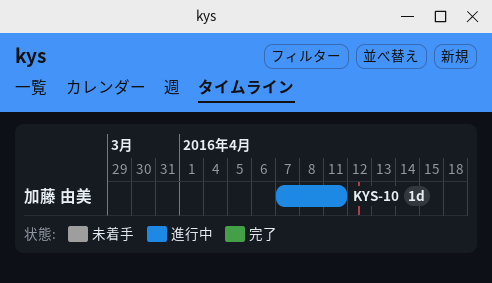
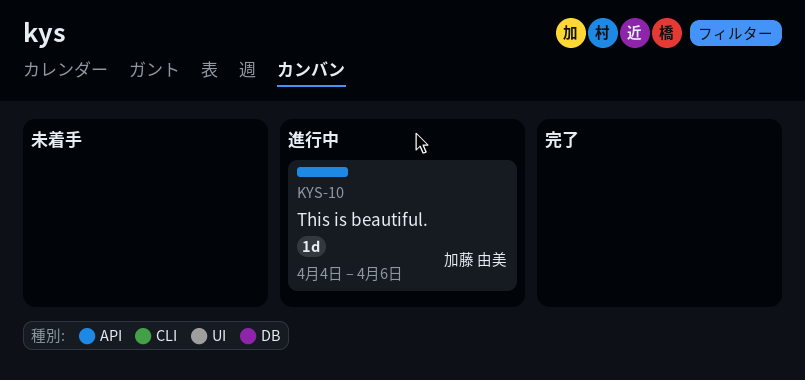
KYS-10, start: Apr 7 -> Apr 4
KYS-10, due: Apr 11 -> Apr 6

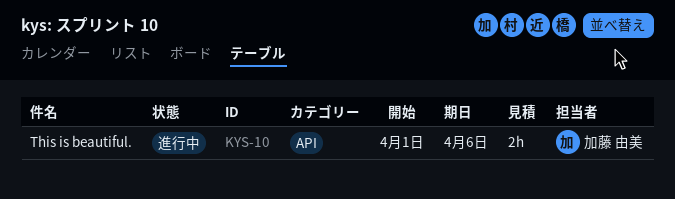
KYS-10, estimate: 1d -> 2h
KYS-10, start: Apr 4 -> Apr 1

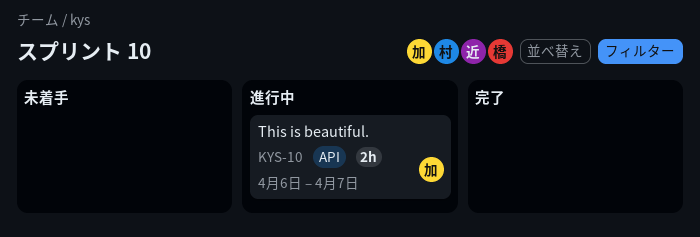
KYS-10, start: Apr 1 -> Apr 6
KYS-10, due: Apr 6 -> Apr 7

